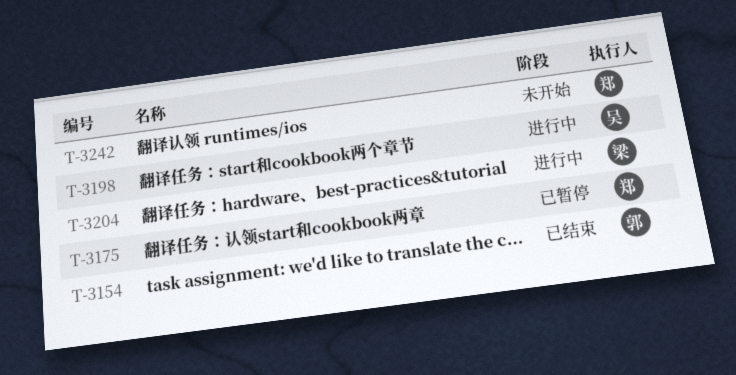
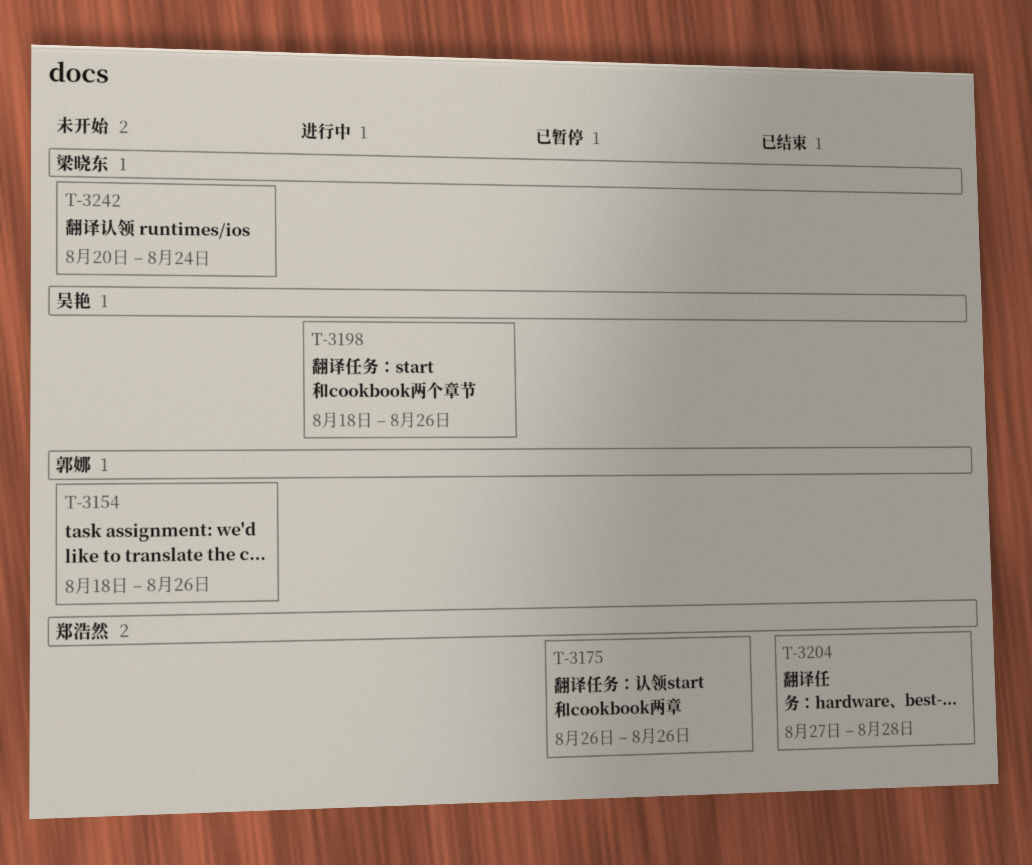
T-3154, status: 已结束 -> 未开始
T-3204, status: 进行中 -> 已结束
T-3204, owner: 梁晓东 -> 郑浩然
T-3242, owner: 郑浩然 -> 梁晓东

